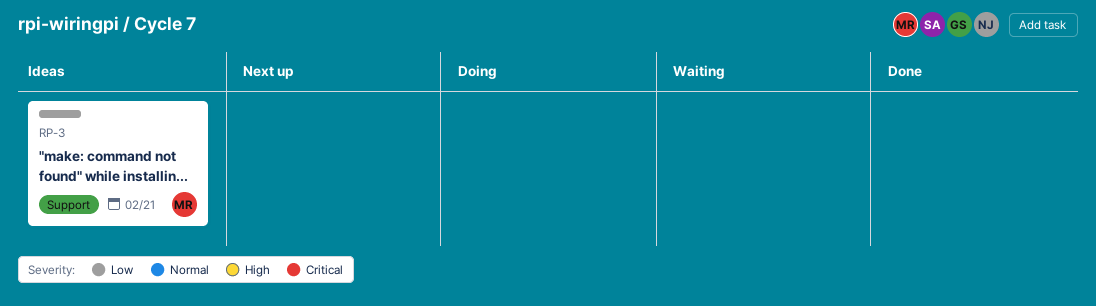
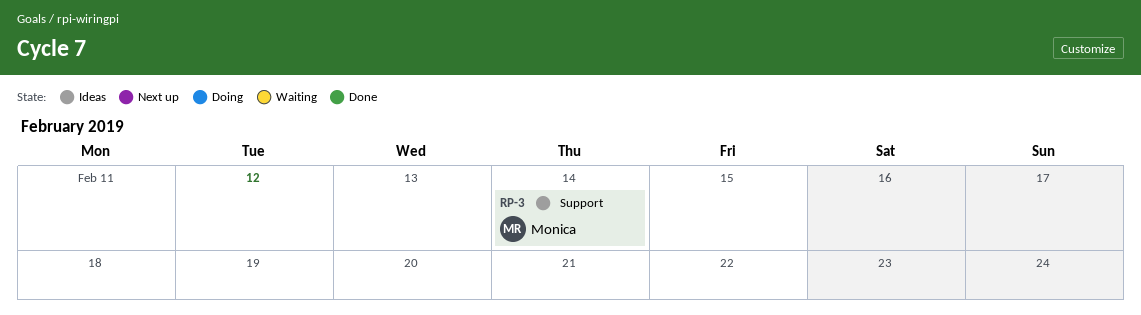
RP-3, due: Feb 21 -> Feb 14

